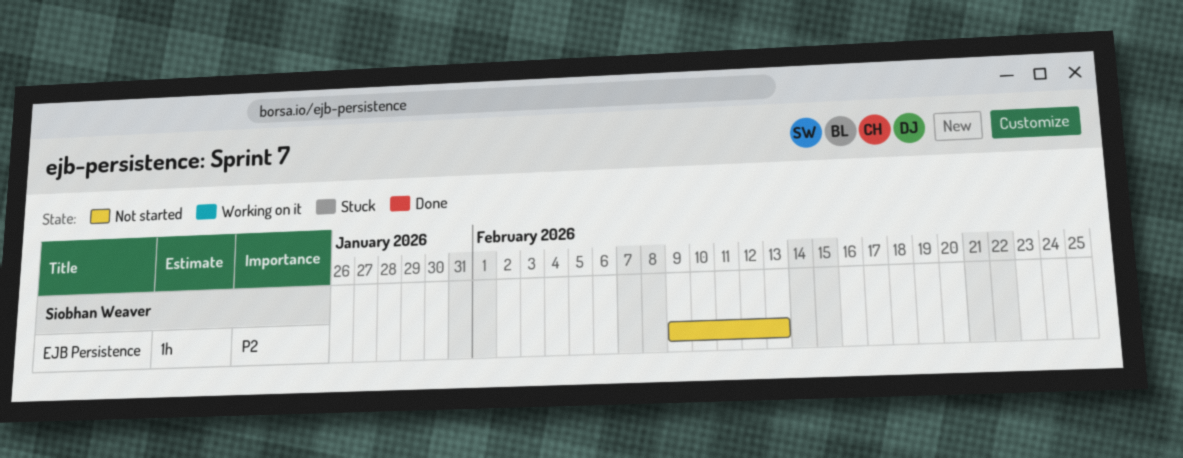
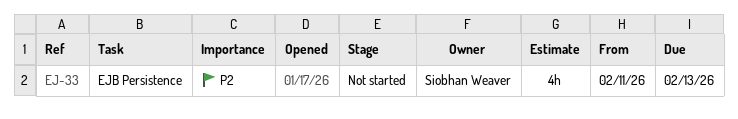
EJB Persistence, estimate: 1h -> 4h
EJB Persistence, start: Feb 9 -> Feb 11

